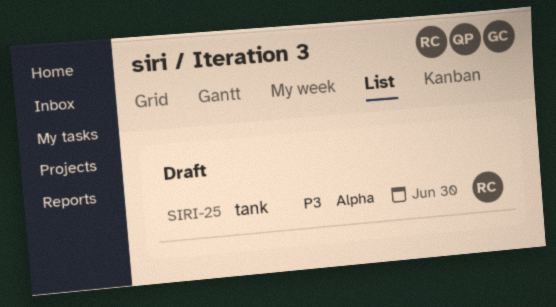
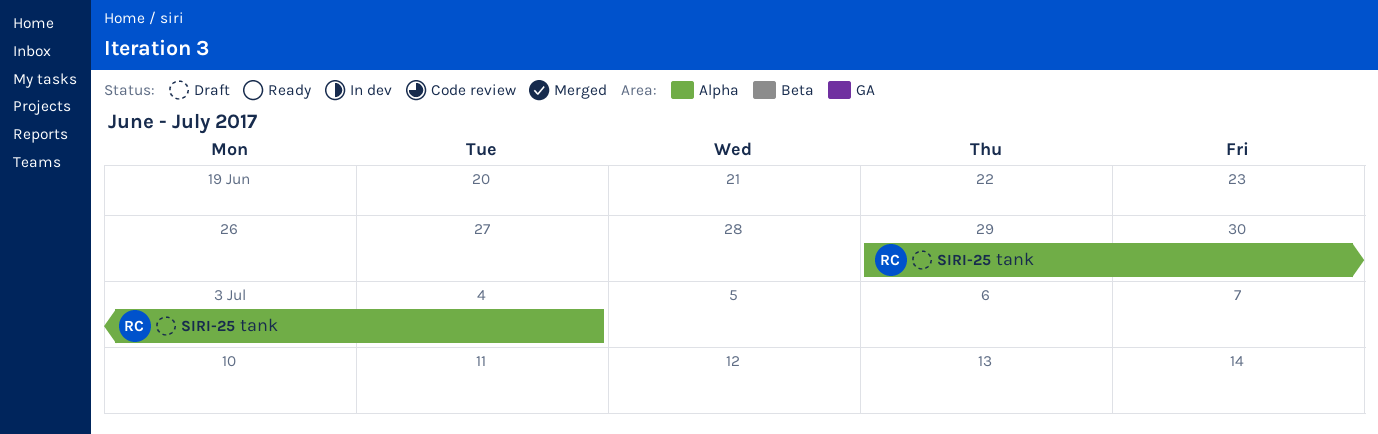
SIRI-25, due: Jun 30 -> Jul 4

